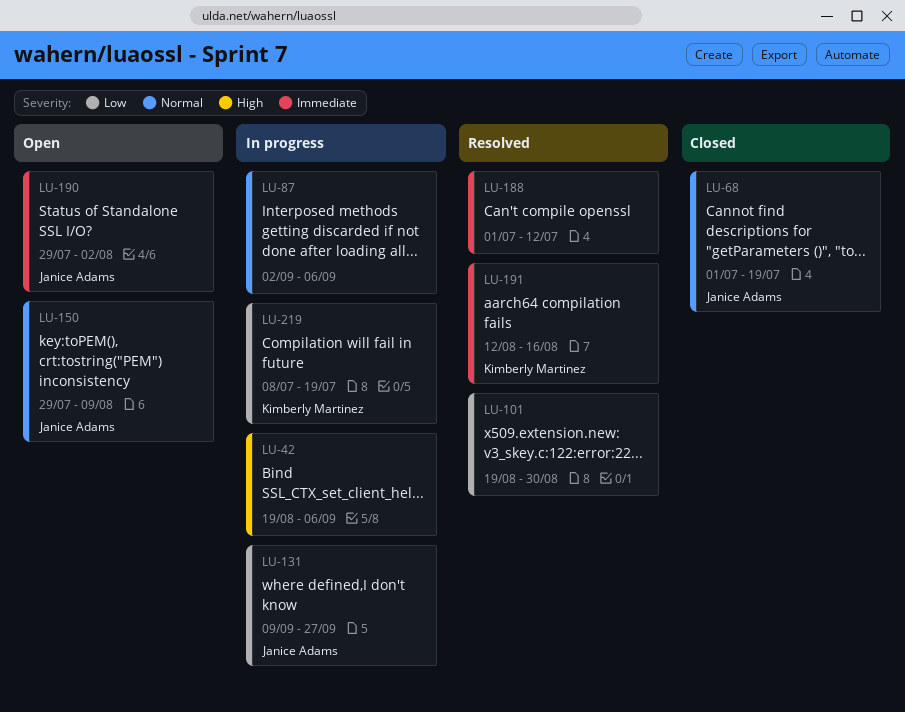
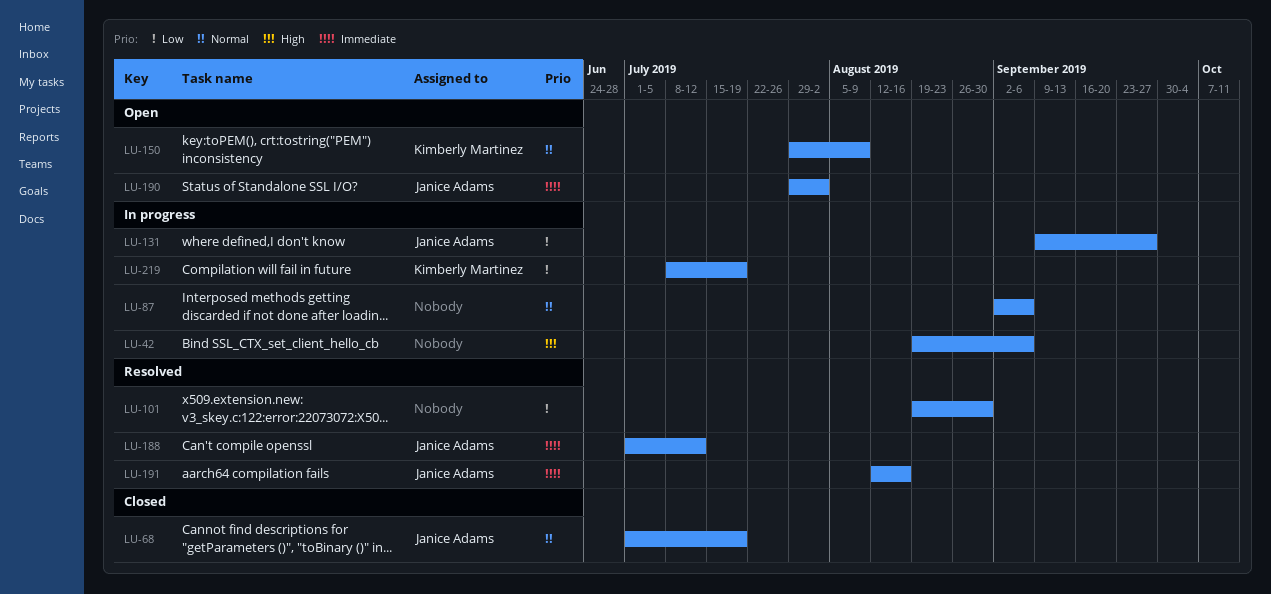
LU-150, owner: Janice Adams -> Kimberly Martinez
LU-188, owner: none -> Janice Adams
LU-191, owner: Kimberly Martinez -> Janice Adams

